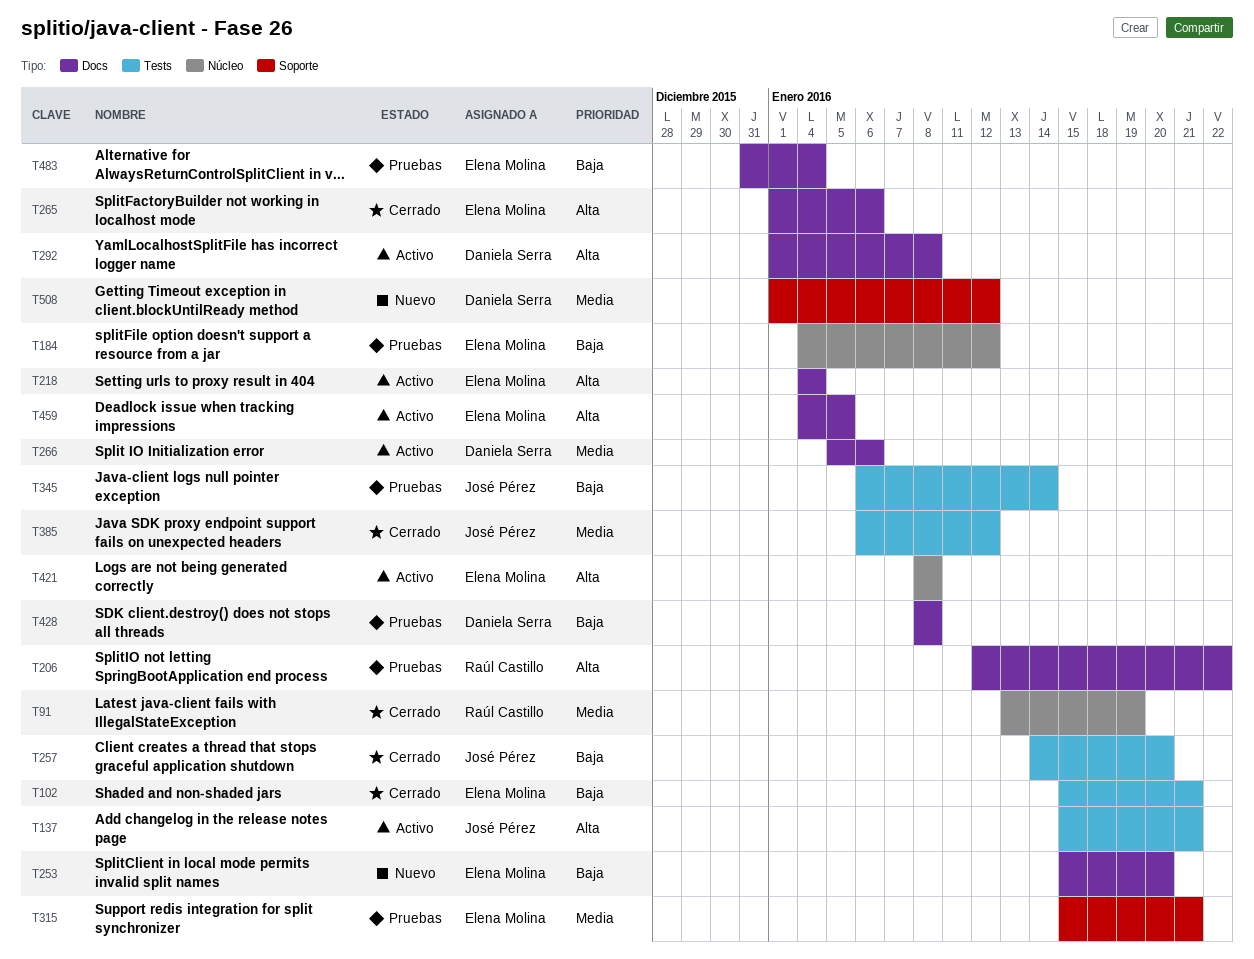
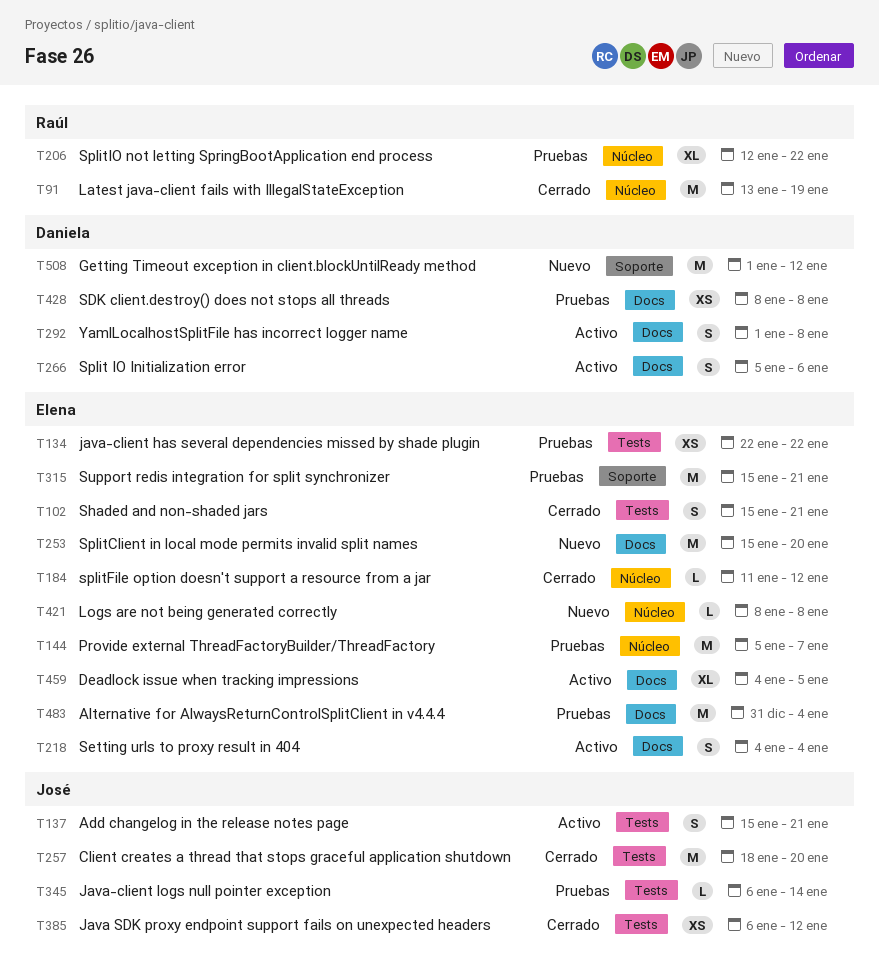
T134: none -> present
T144: none -> present
T184, status: Pruebas -> Cerrado
T184, start: Jan 4 -> Jan 11
T206, label: Docs -> Núcleo
T257, start: Jan 14 -> Jan 18
T265: present -> none
T421, status: Activo -> Nuevo

